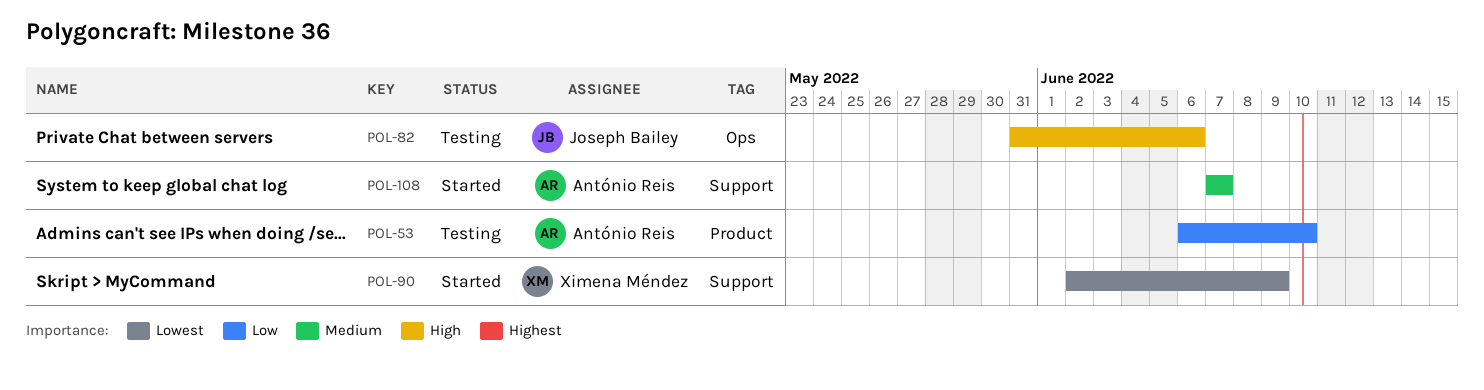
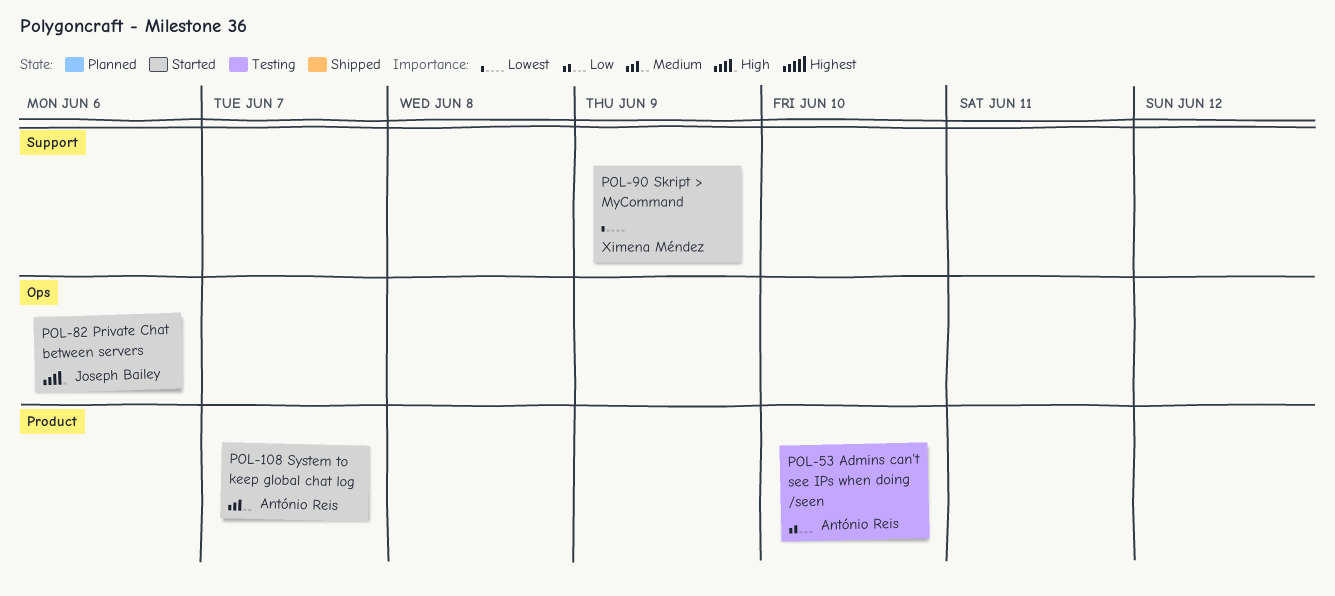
POL-82, status: Testing -> Started
POL-108, label: Support -> Product

